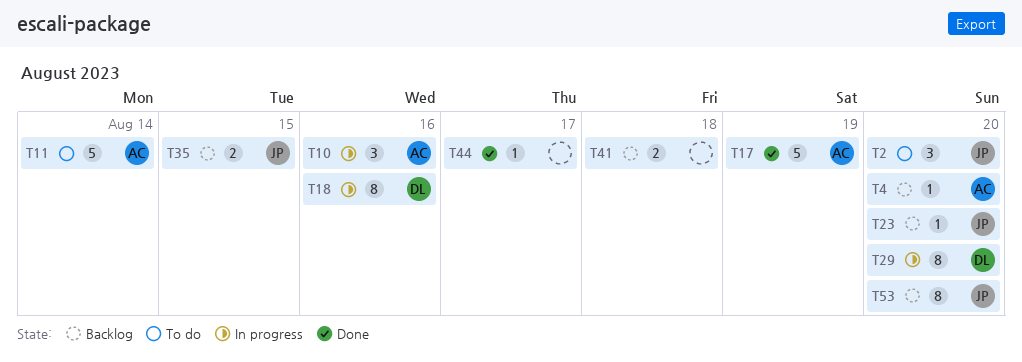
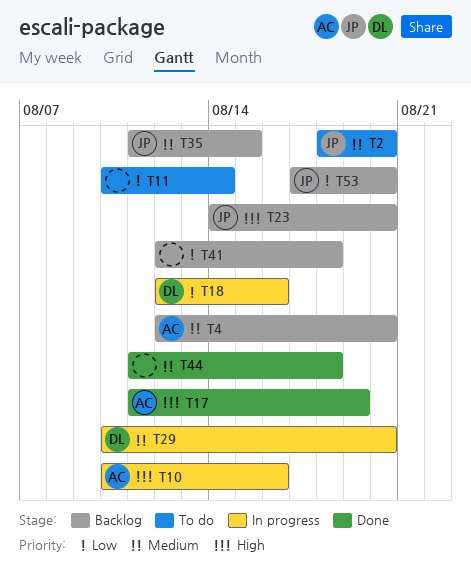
T11, owner: AC -> none
T44, due: Aug 17 -> Aug 18

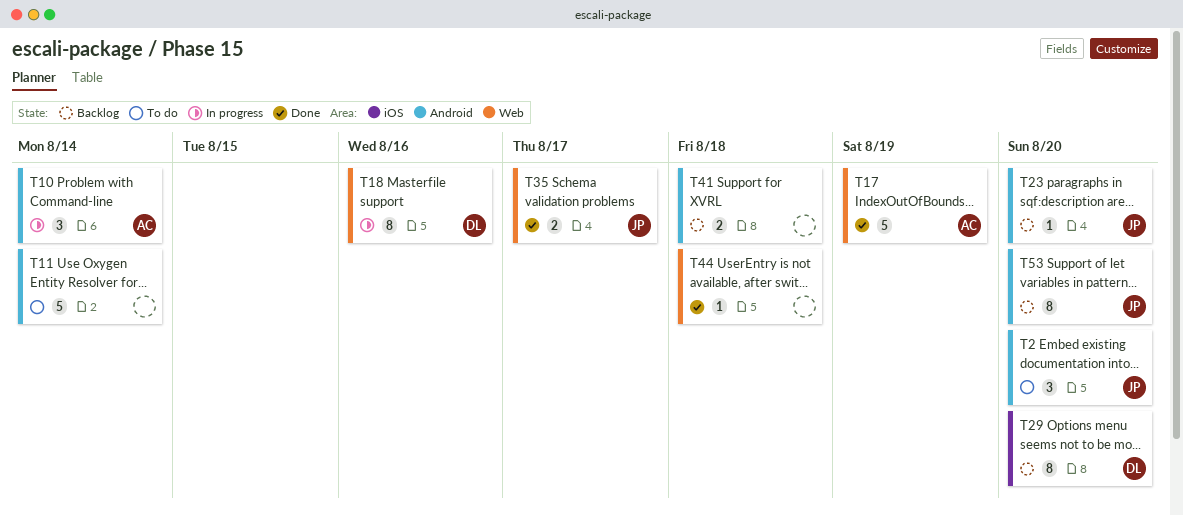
T4: present -> none
T10, due: Aug 16 -> Aug 14
T29, status: In progress -> Backlog
T35, status: Backlog -> Done
T35, due: Aug 15 -> Aug 17

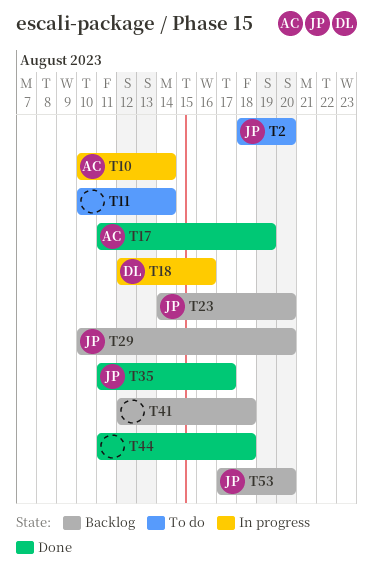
T29, owner: DL -> JP

